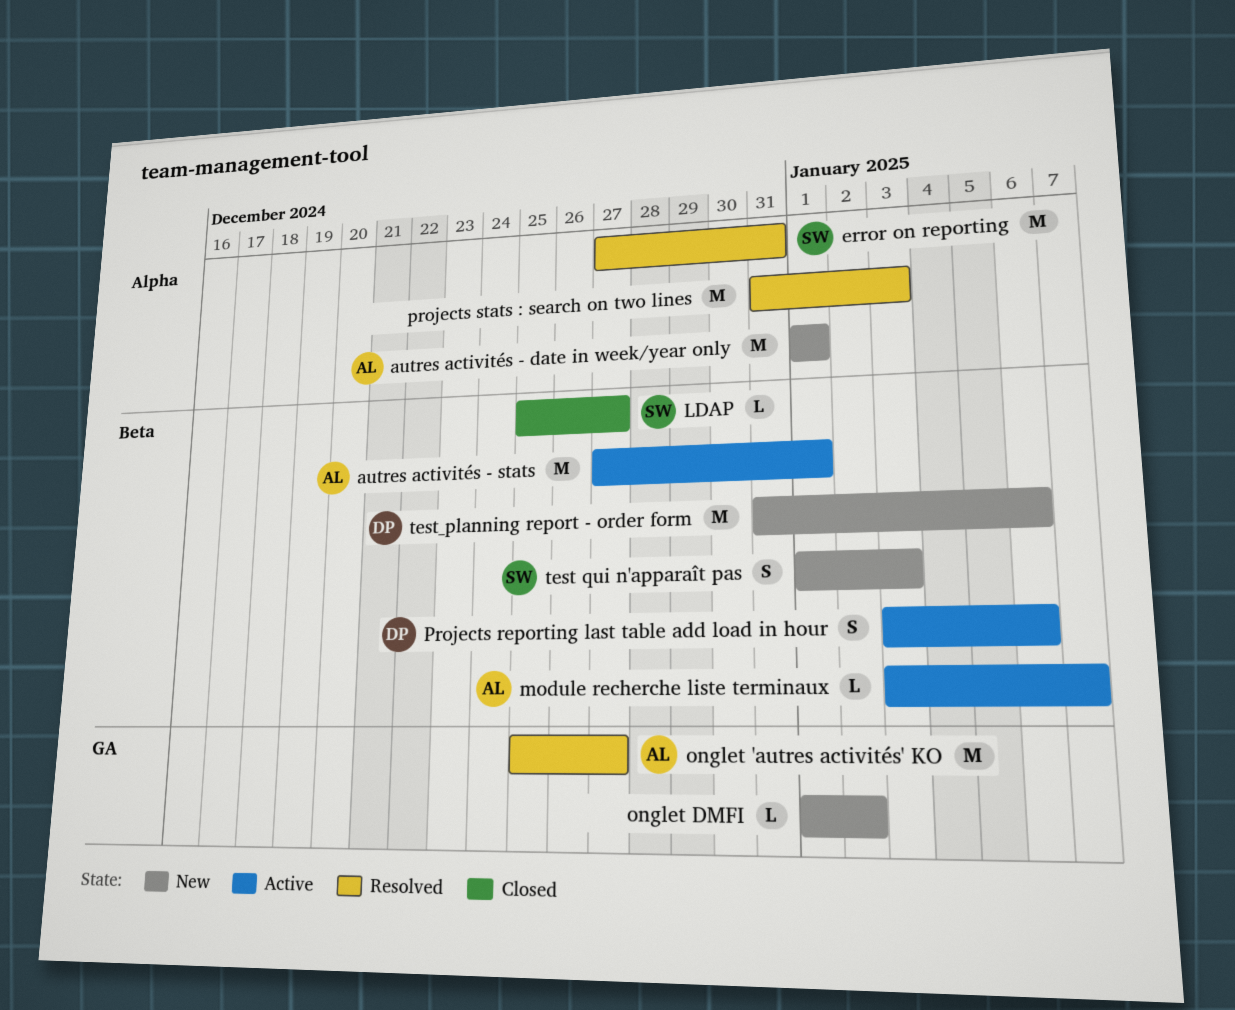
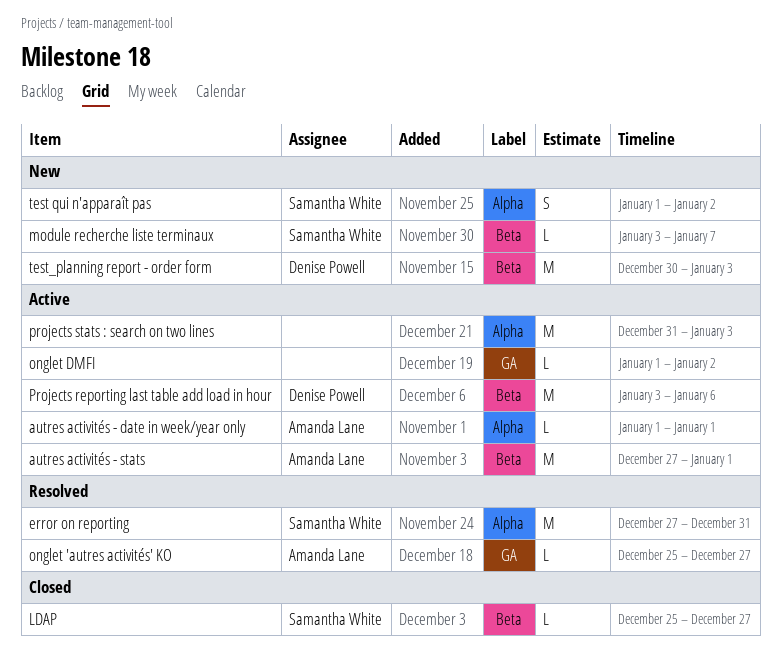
autres activités - date in week/year only, status: New -> Active
autres activités - date in week/year only, estimate: M -> L
module recherche liste terminaux, status: Active -> New
module recherche liste terminaux, owner: Amanda Lane -> Samantha White
onglet 'autres activités' KO, estimate: M -> L
onglet DMFI, status: New -> Active
Projects reporting last table add load in hour, estimate: S -> M
projects stats : search on two lines, status: Resolved -> Active
test qui n'apparaît pas, label: Beta -> Alpha
test qui n'apparaît pas, due: Jan 3 -> Jan 2
test_planning report - order form, start: Dec 31 -> Dec 30
test_planning report - order form, due: Jan 6 -> Jan 3

